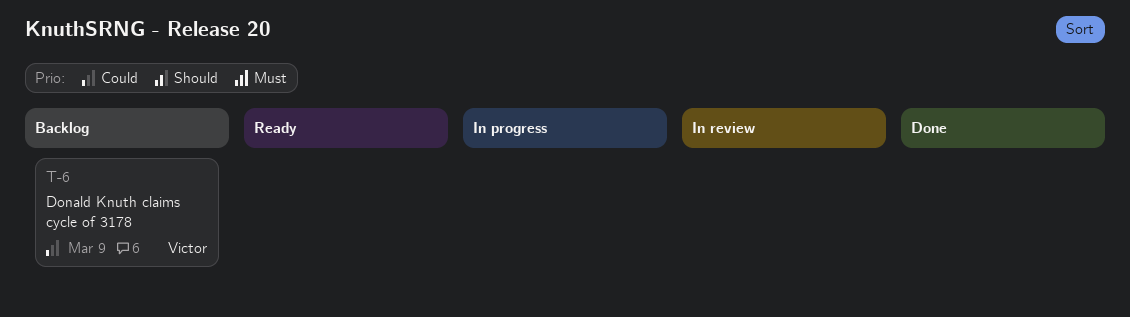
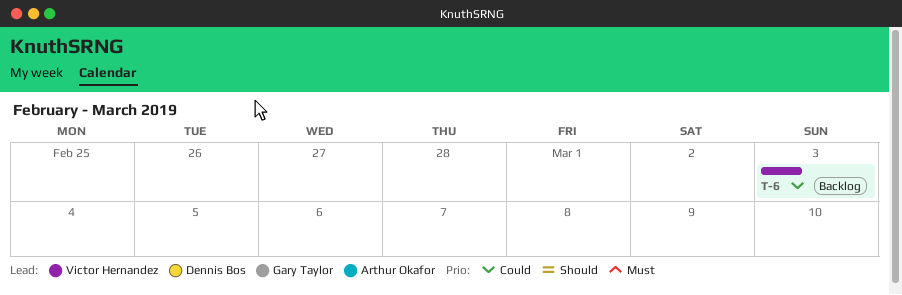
T-6, due: Mar 9 -> Mar 3

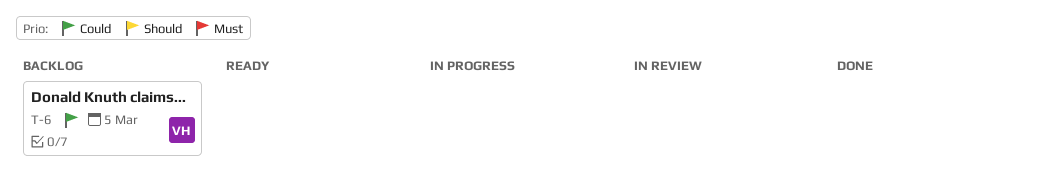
T-6, due: Mar 3 -> Mar 5

